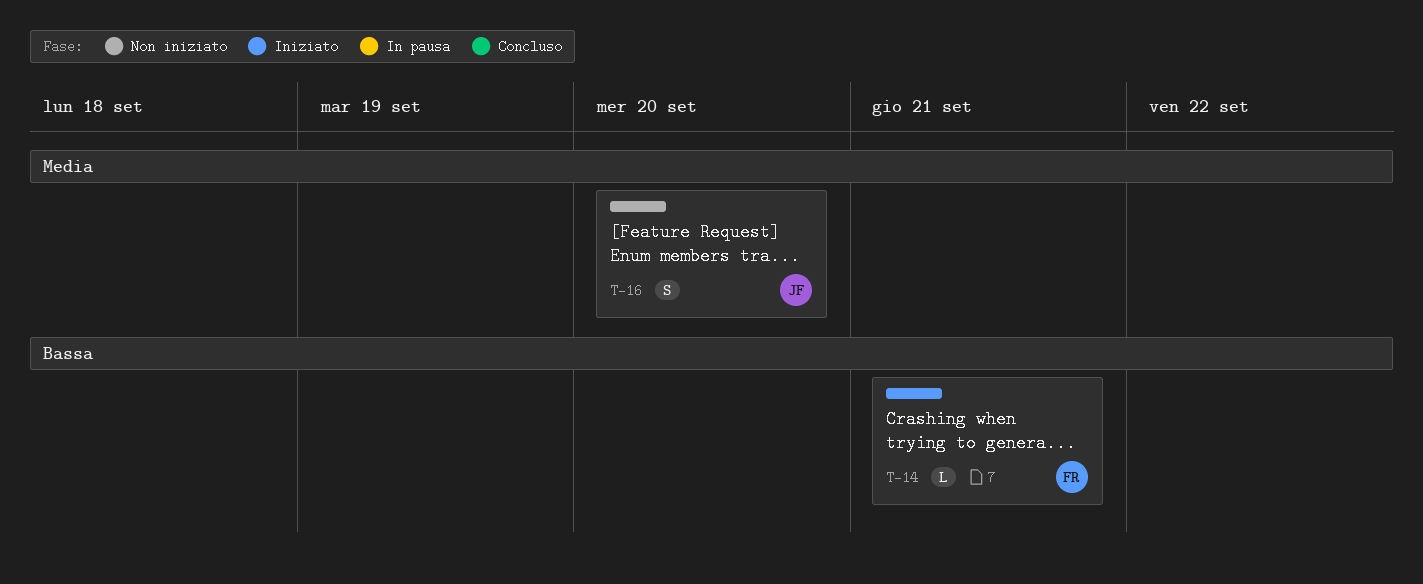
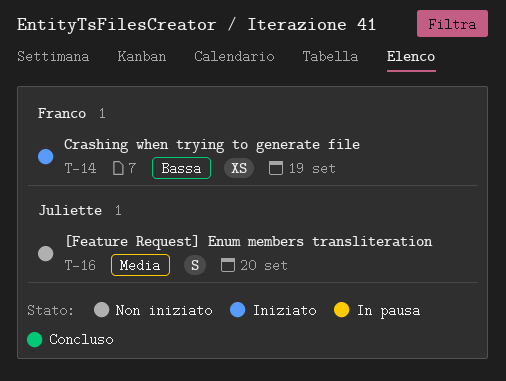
T-14, estimate: L -> XS
T-14, due: Sep 21 -> Sep 19

